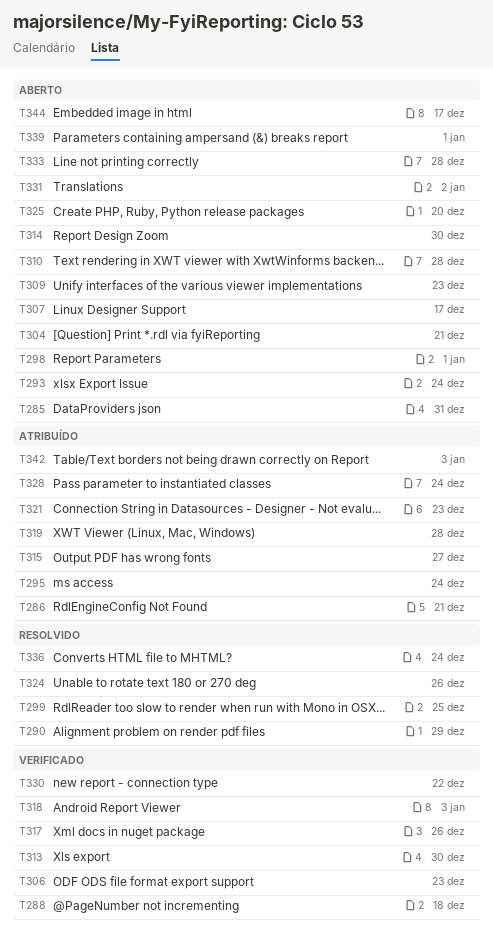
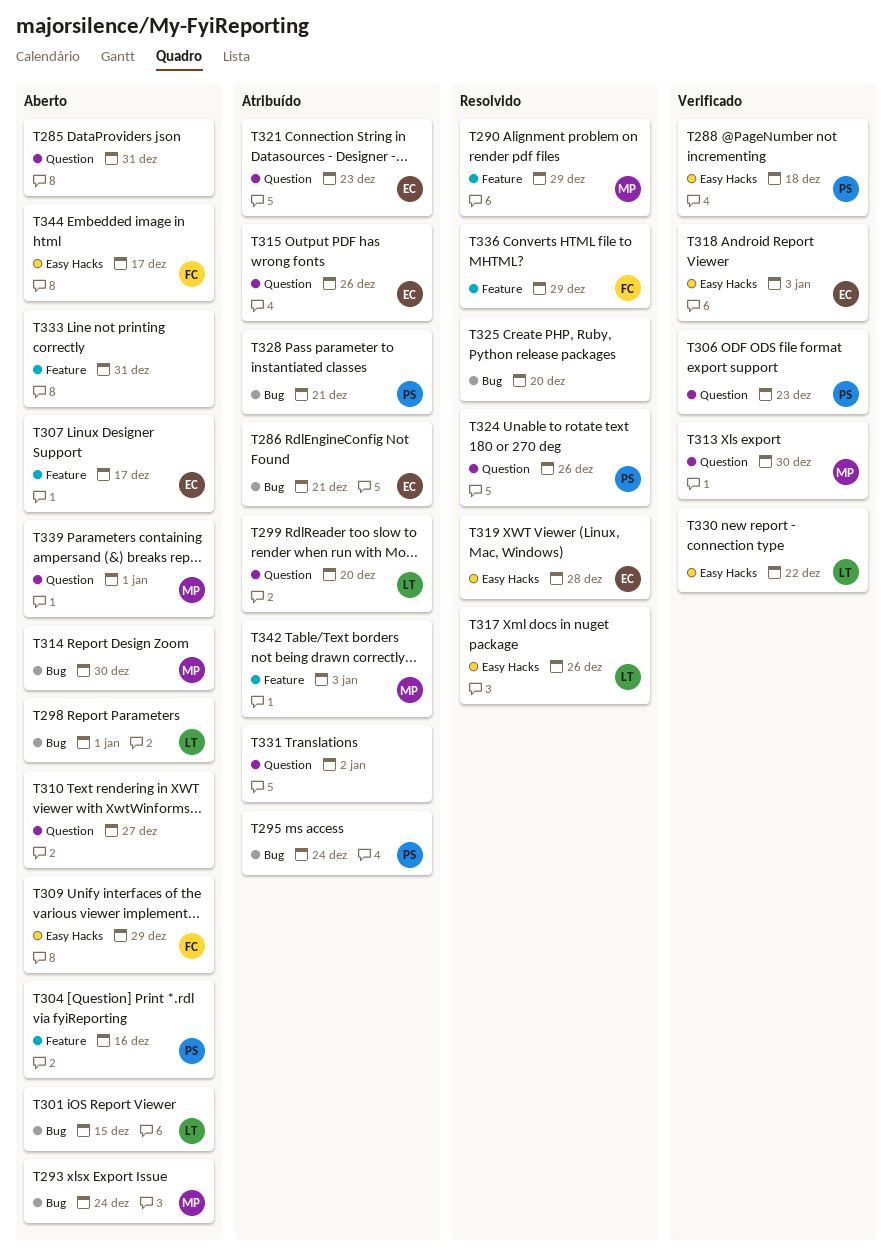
T299, status: Resolvido -> Atribuído
T299, due: Dec 25 -> Dec 20
T301: none -> present
T304, due: Dec 21 -> Dec 16
T309, due: Dec 23 -> Dec 29
T310, due: Dec 28 -> Dec 27
T315, due: Dec 27 -> Dec 26
T317, status: Verificado -> Resolvido
T319, status: Atribuído -> Resolvido
T325, status: Aberto -> Resolvido
T328, due: Dec 24 -> Dec 21
T331, status: Aberto -> Atribuído
T333, due: Dec 28 -> Dec 31
T336, due: Dec 24 -> Dec 29

